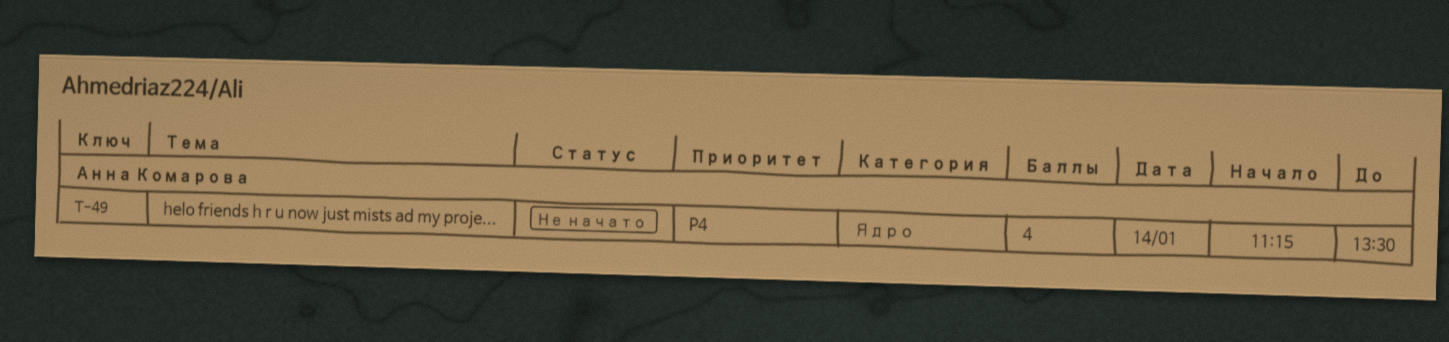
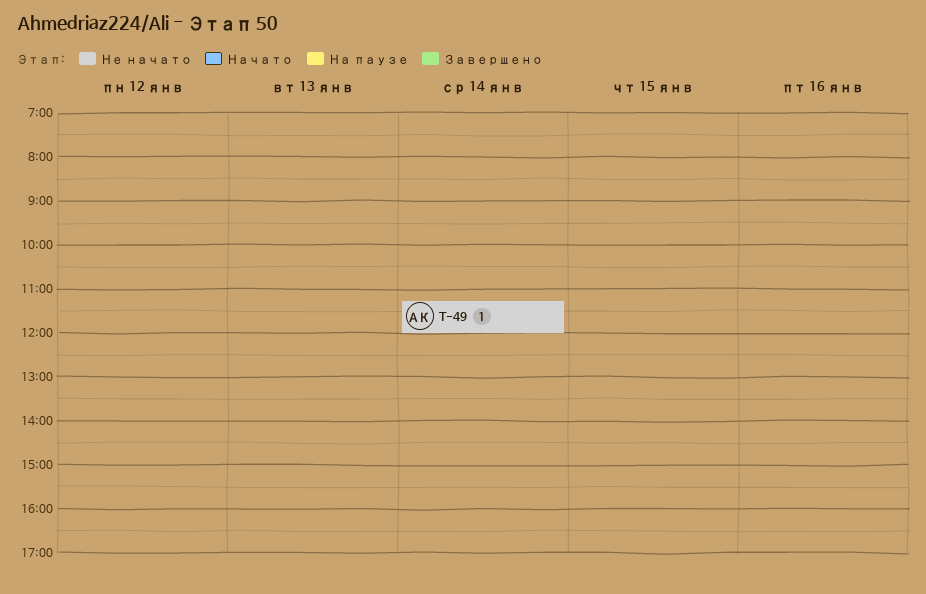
T-49, estimate: 4 -> 1
T-49, ends: 13:30 -> 12:00

